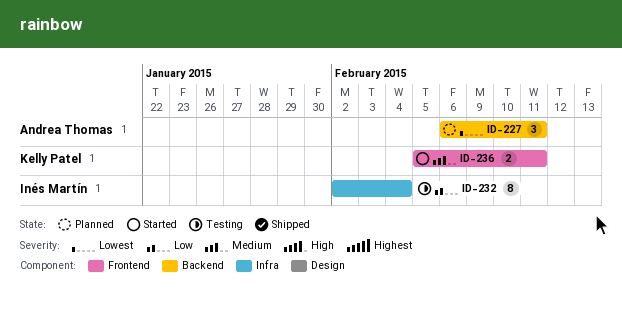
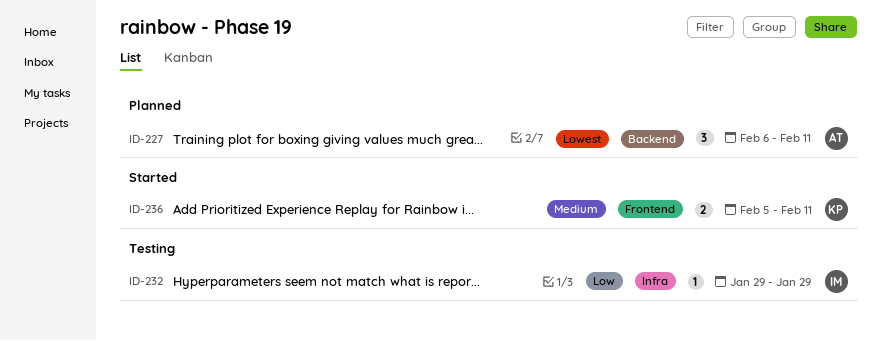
ID-232, estimate: 8 -> 1
ID-232, start: Feb 2 -> Jan 29
ID-232, due: Feb 4 -> Jan 29

